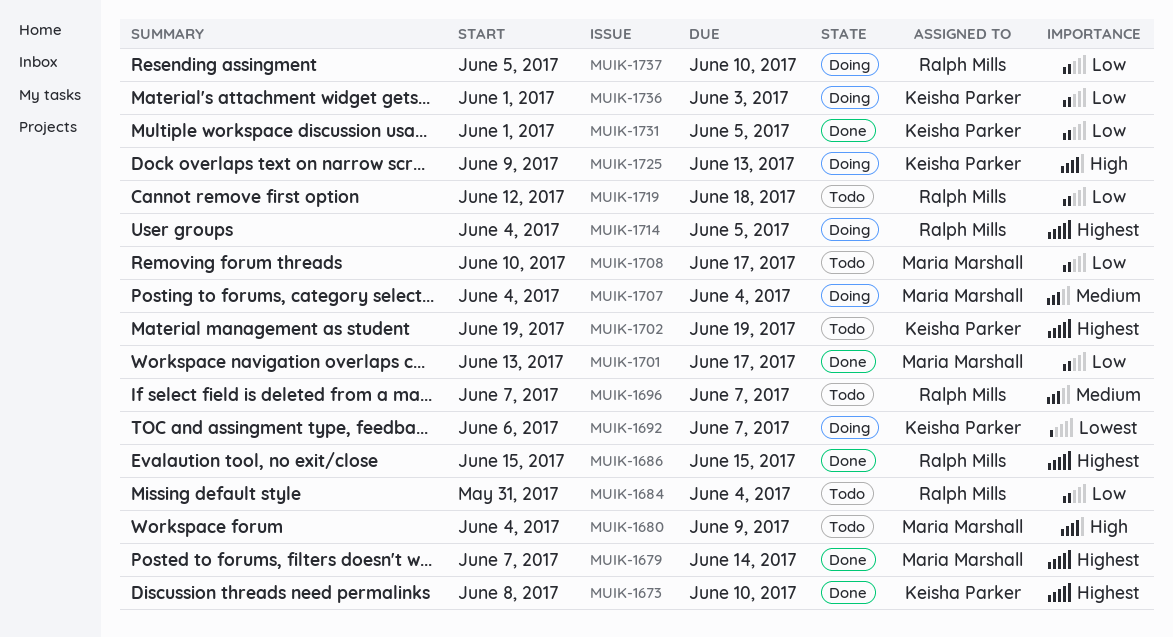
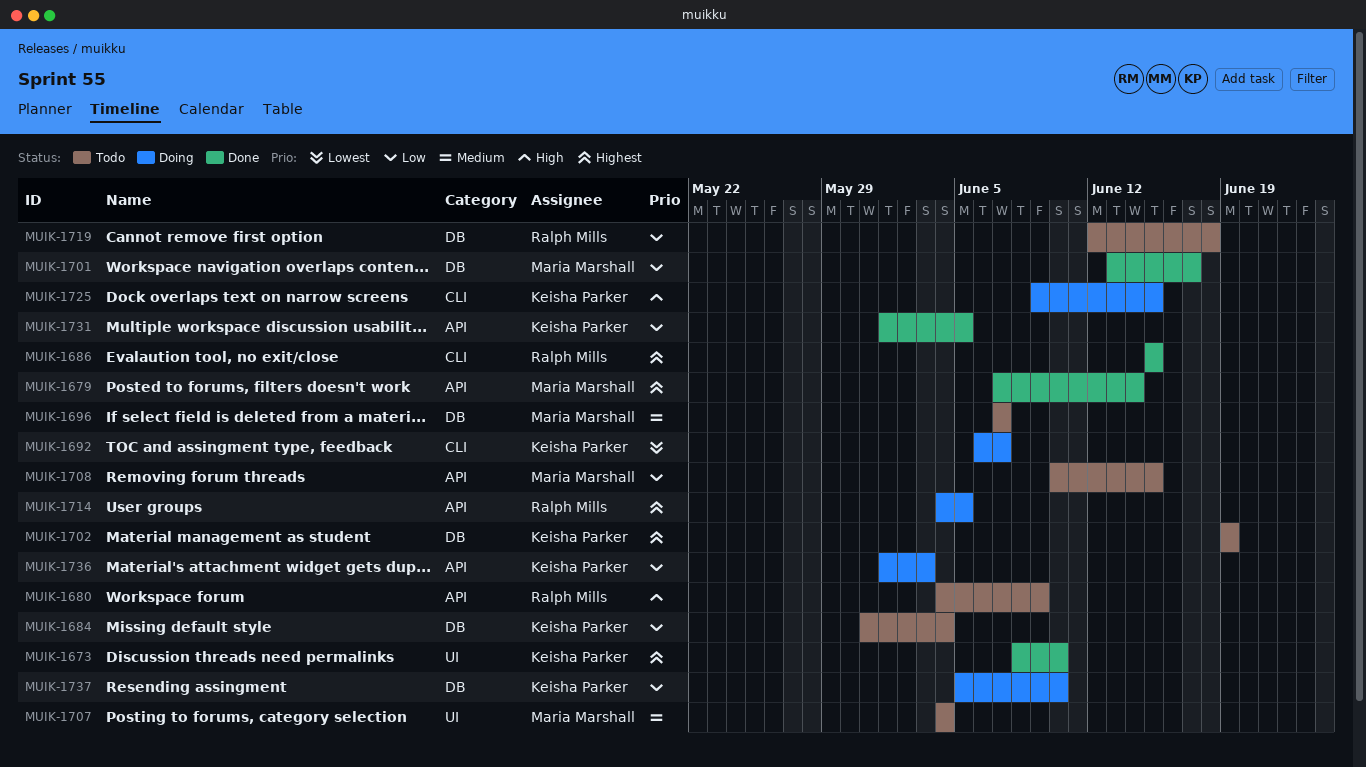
MUIK-1680, owner: Maria Marshall -> Ralph Mills
MUIK-1684, owner: Ralph Mills -> Keisha Parker
MUIK-1696, owner: Ralph Mills -> Maria Marshall
MUIK-1707, status: Doing -> Todo
MUIK-1708, due: Jun 17 -> Jun 15
MUIK-1725, due: Jun 13 -> Jun 15
MUIK-1737, owner: Ralph Mills -> Keisha Parker

